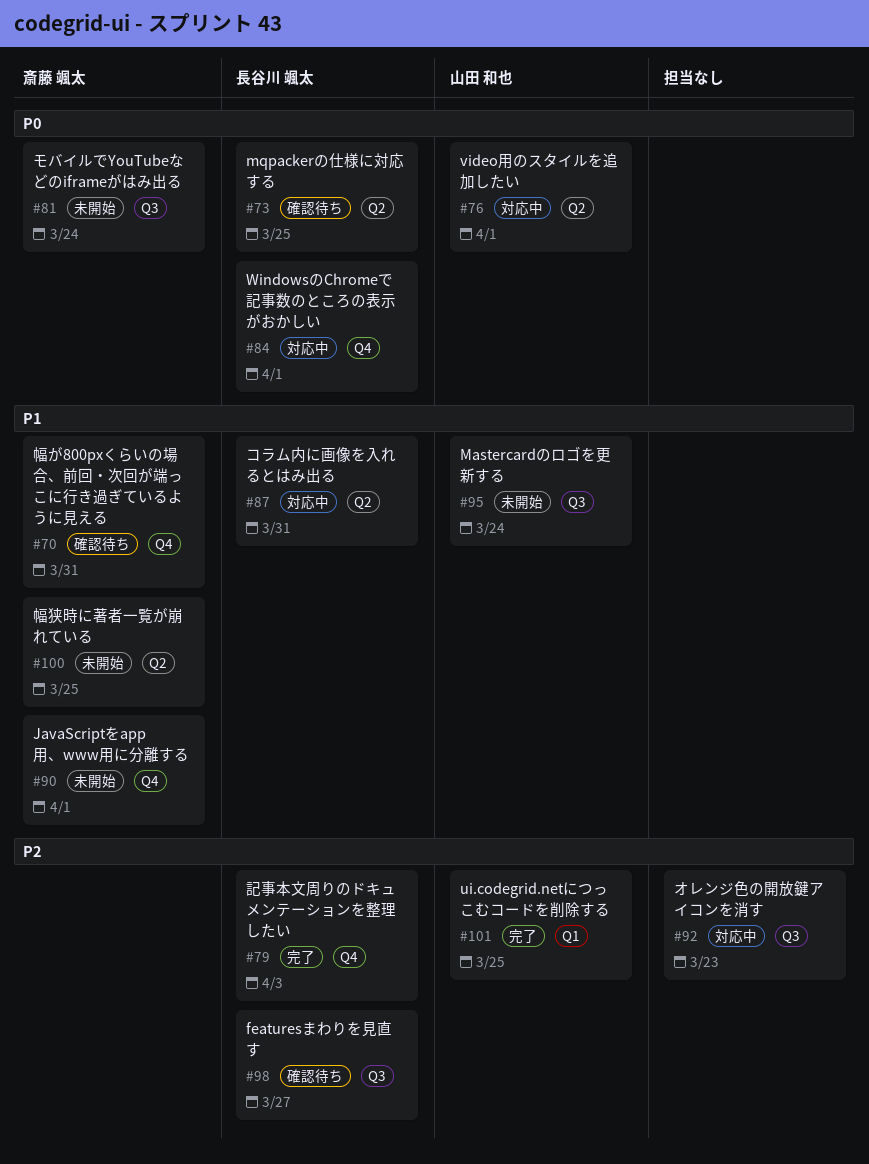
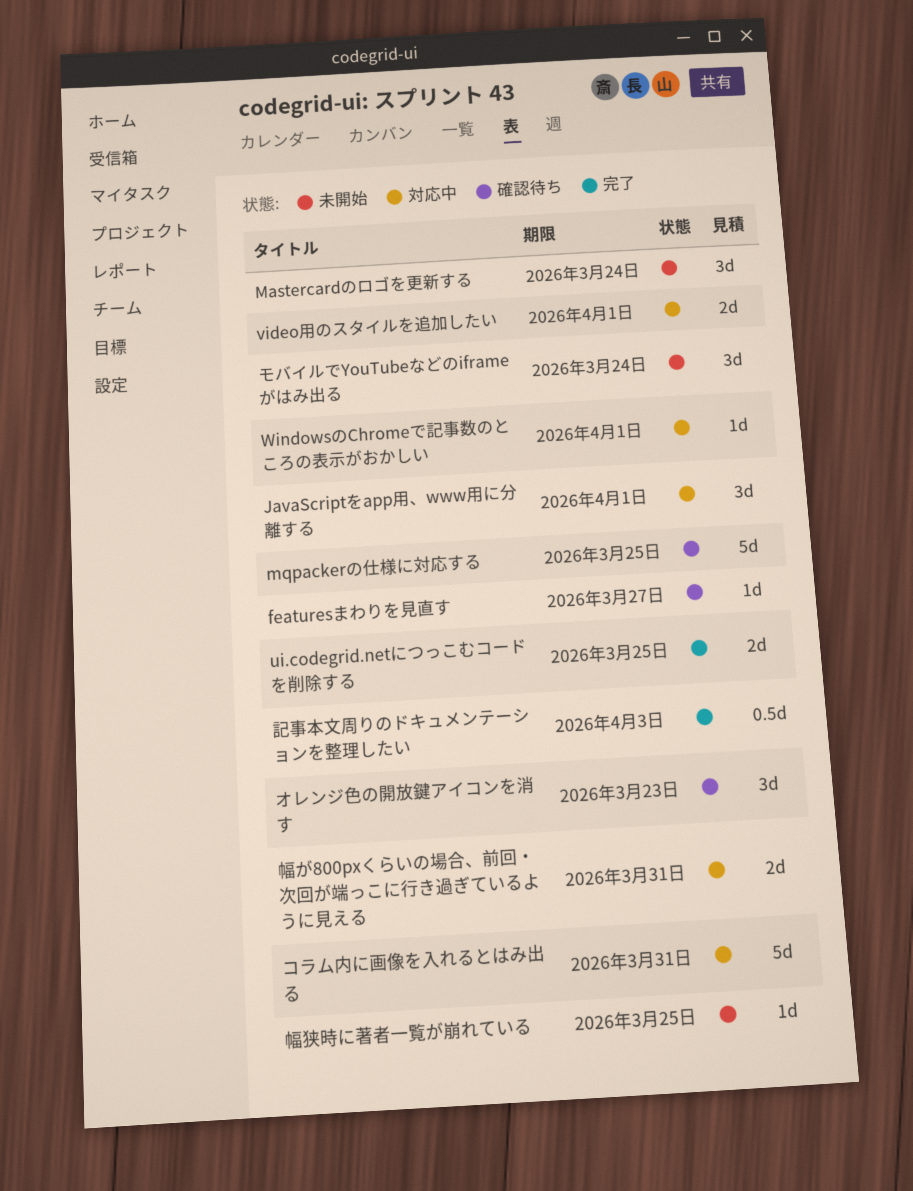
JavaScriptをapp用、www用に分離する, status: 未開始 -> 対応中
オレンジ色の開放鍵アイコンを消す, status: 対応中 -> 確認待ち
幅が800pxくらいの場合、前回・次回が端っこに行き過ぎているように見える, status: 確認待ち -> 対応中

